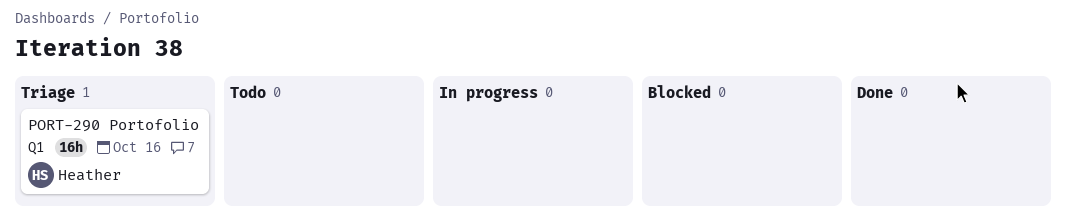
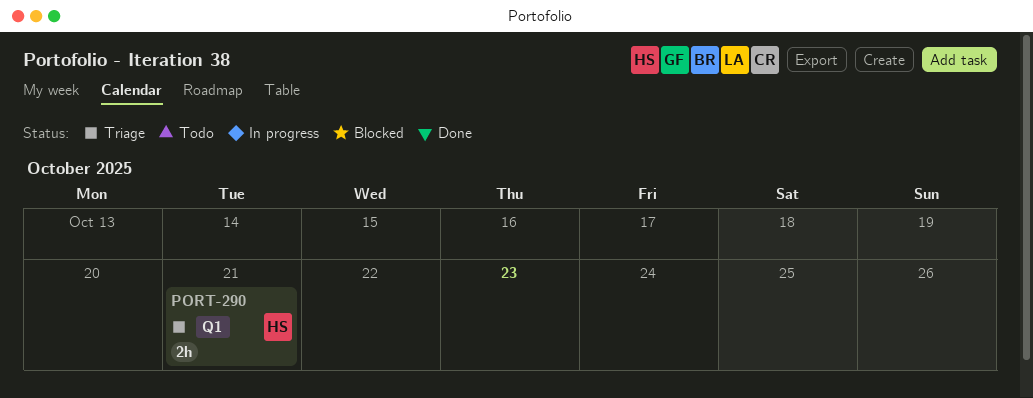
PORT-290, estimate: 16h -> 2h
PORT-290, due: Oct 16 -> Oct 21

